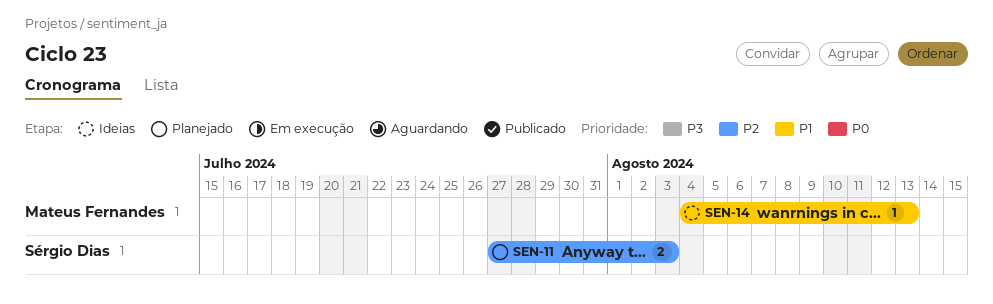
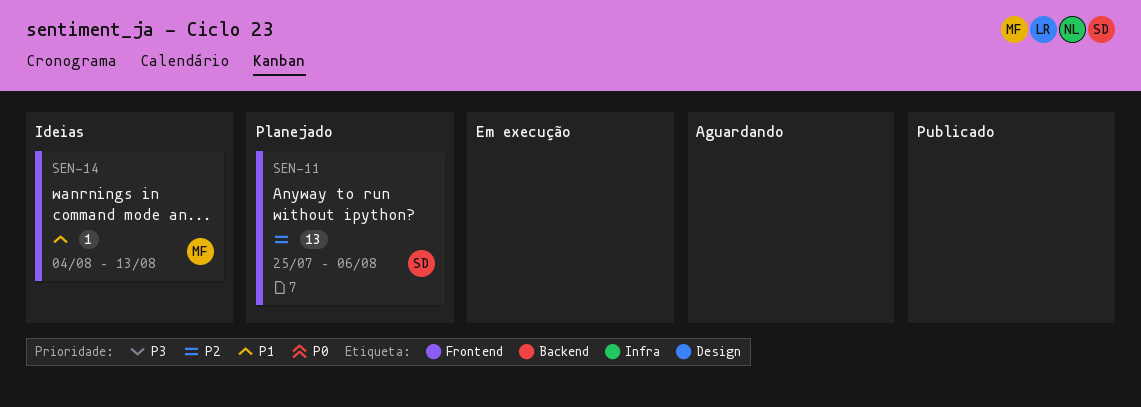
SEN-11, estimate: 2 -> 13
SEN-11, start: Jul 27 -> Jul 25
SEN-11, due: Aug 3 -> Aug 6

